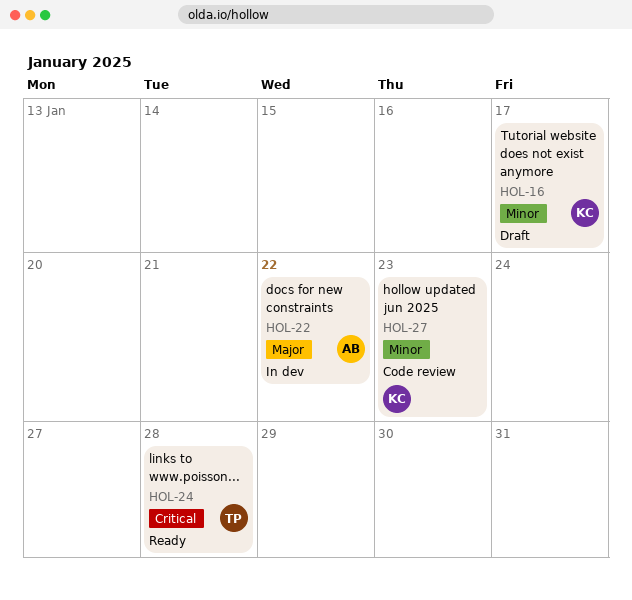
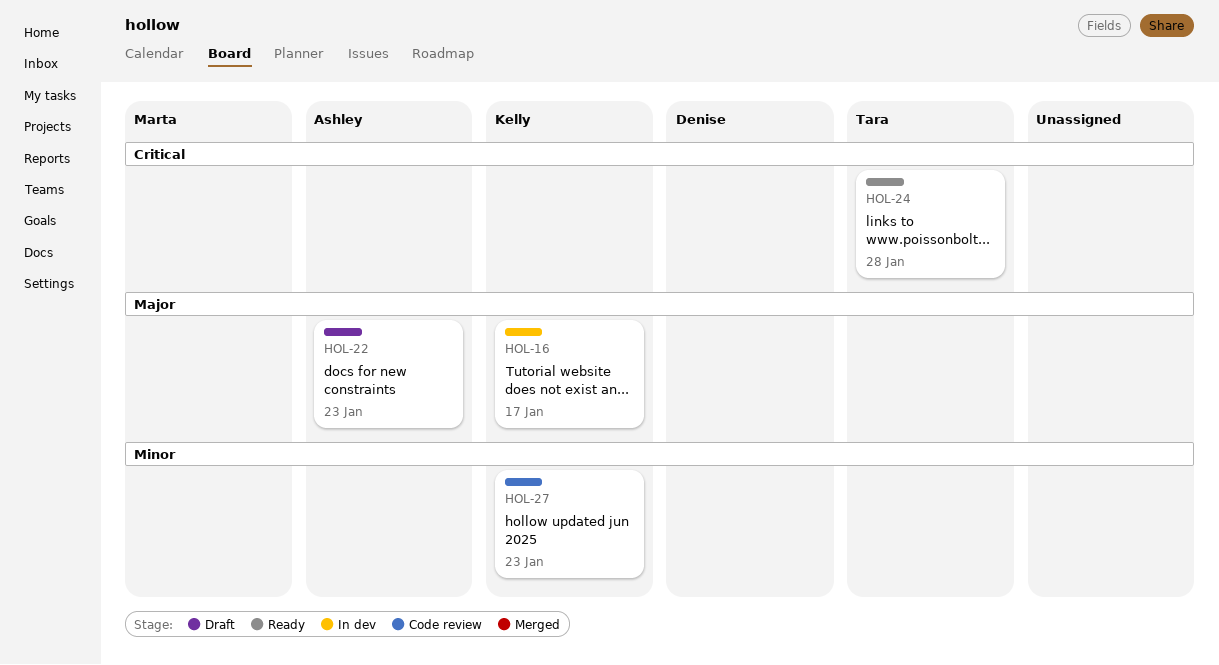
HOL-16, status: Draft -> In dev
HOL-16, priority: Minor -> Major
HOL-22, status: In dev -> Draft
HOL-22, due: Jan 22 -> Jan 23

